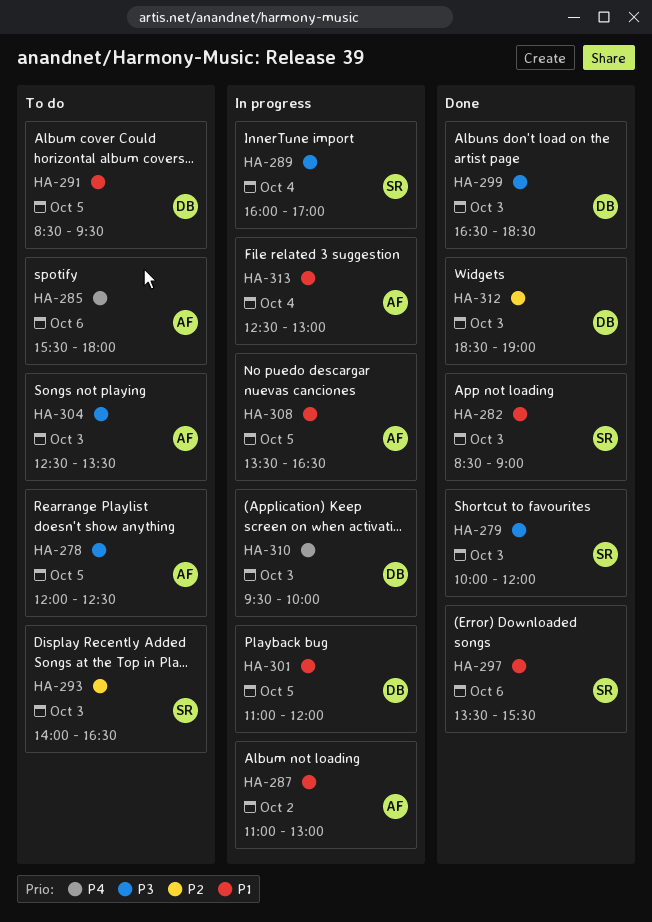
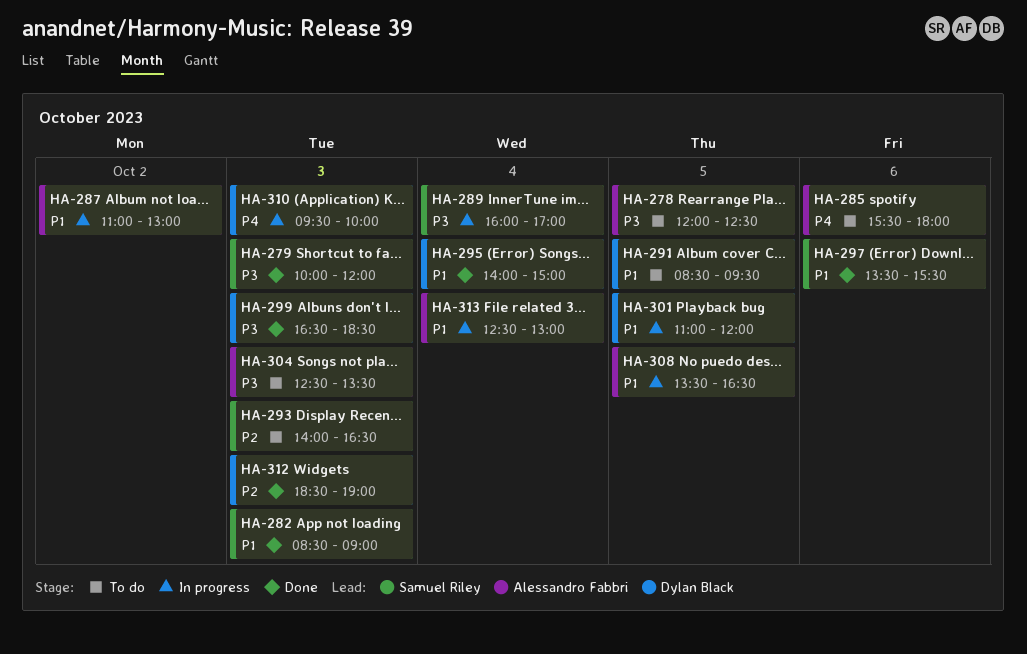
HA-295: none -> present

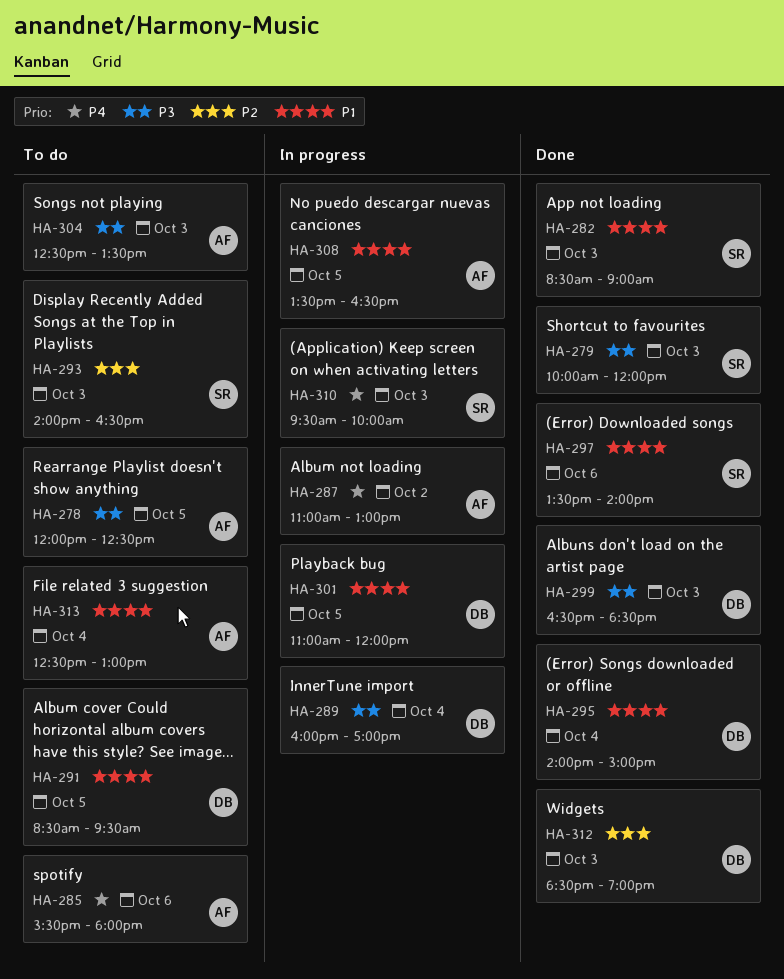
HA-287, priority: P1 -> P4
HA-289, owner: Samuel Riley -> Dylan Black
HA-297, ends: 15:30 -> 14:00
HA-310, owner: Dylan Black -> Samuel Riley
HA-313, status: In progress -> To do

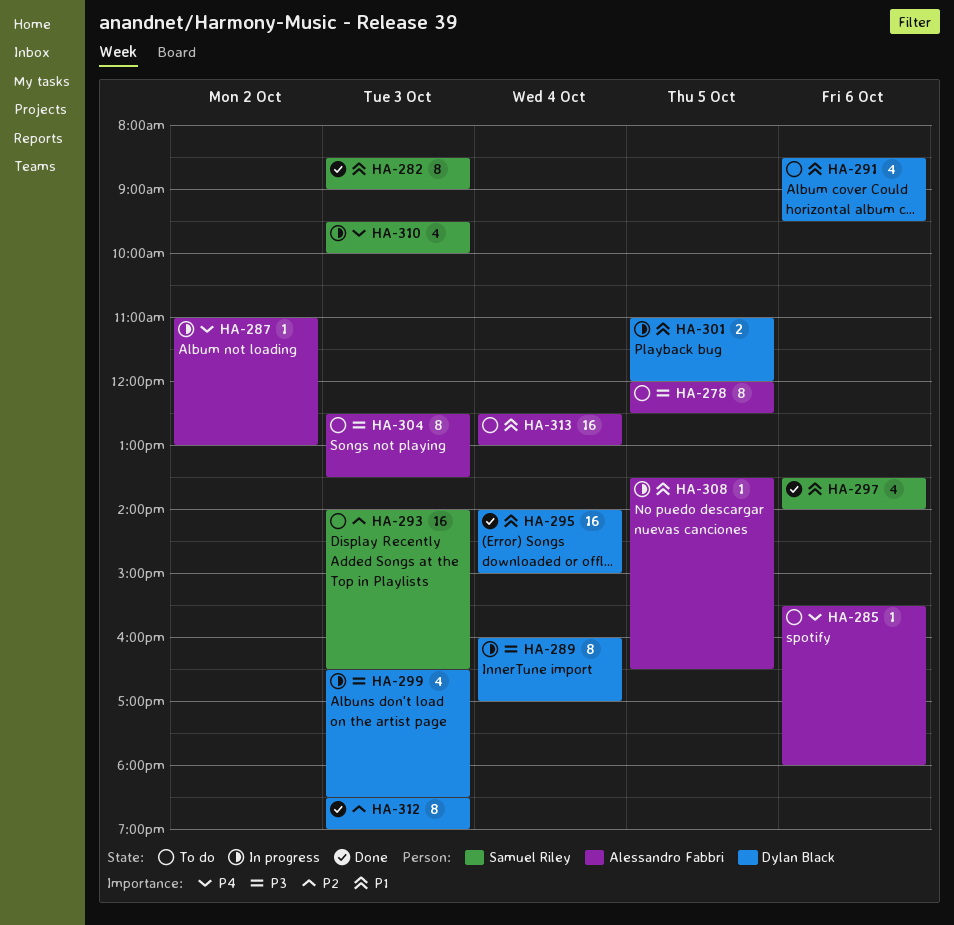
HA-279: present -> none
HA-291, day: Oct 5 -> Oct 6
HA-299, status: Done -> In progress

